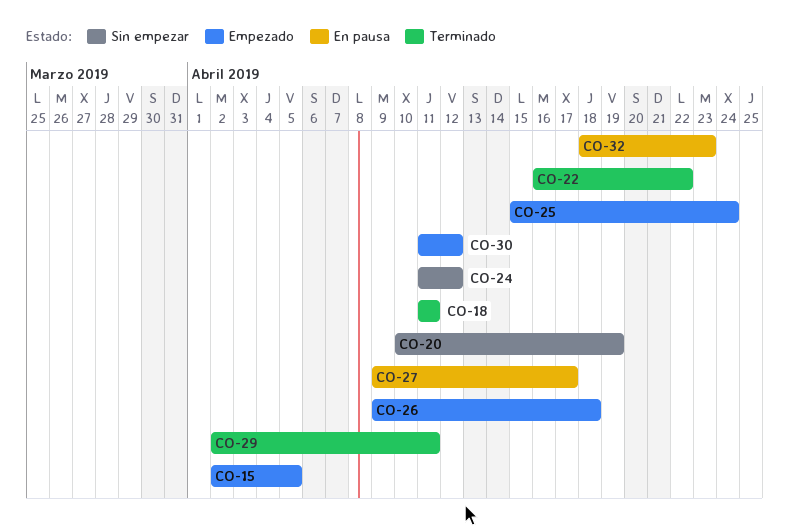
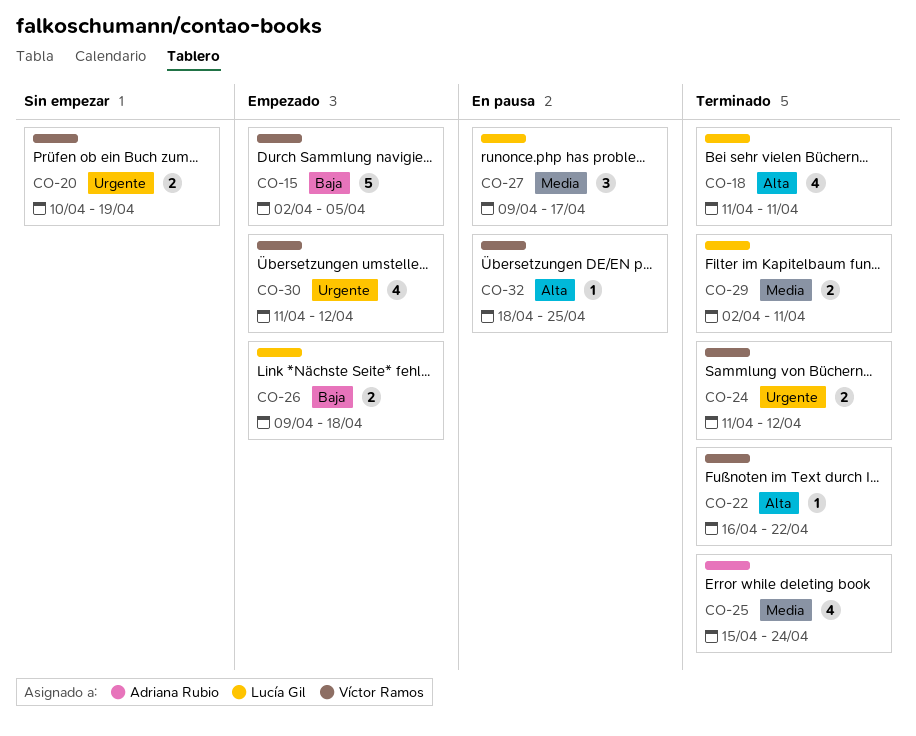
CO-24, status: Sin empezar -> Terminado
CO-25, status: Empezado -> Terminado
CO-32, due: Apr 23 -> Apr 25

